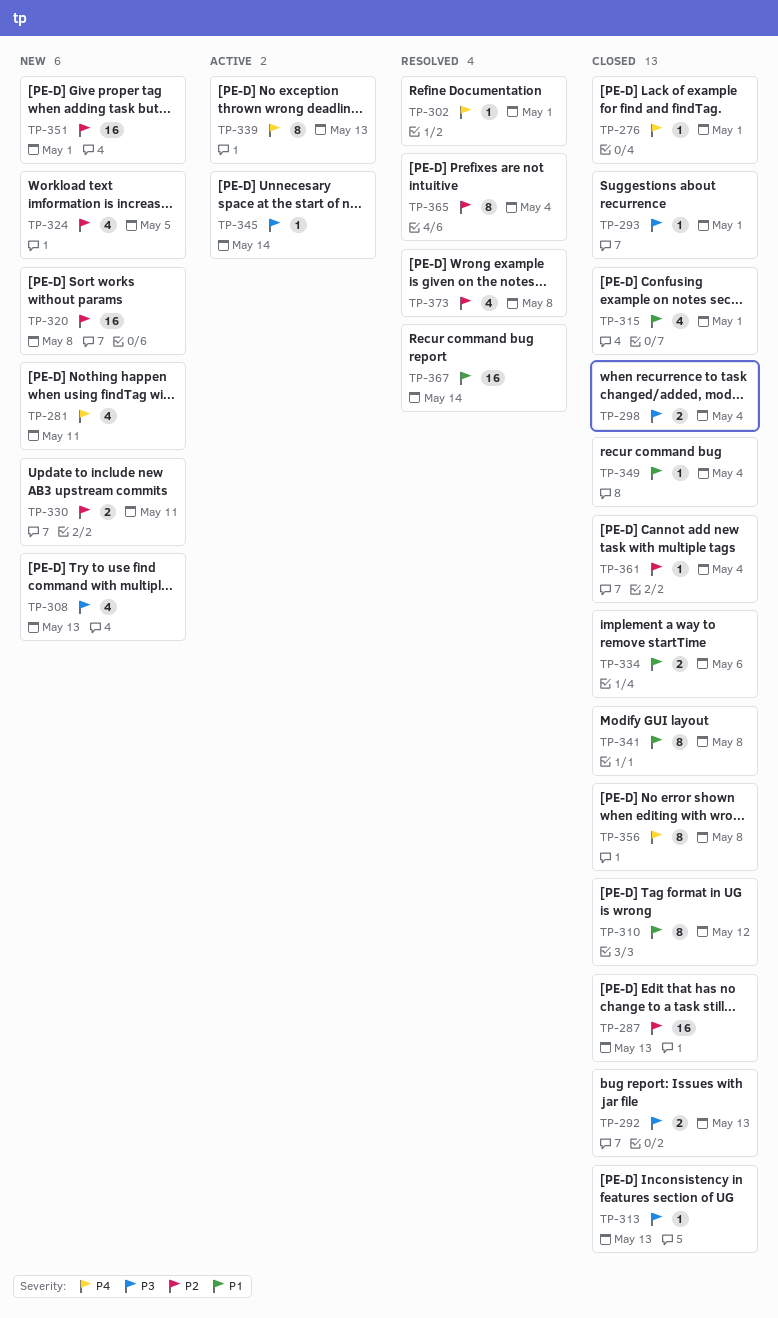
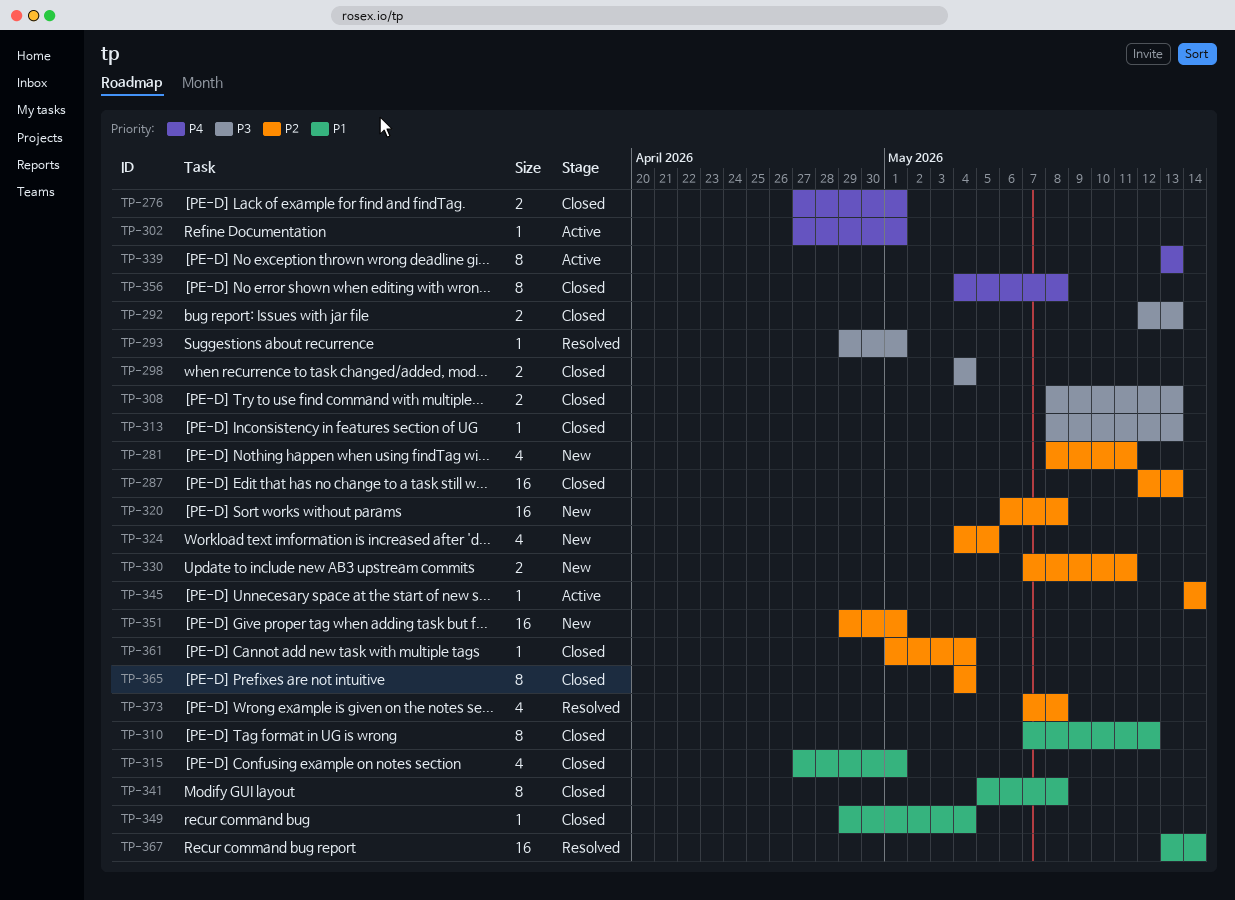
TP-276, estimate: 1 -> 2
TP-281, priority: P4 -> P2
TP-293, status: Closed -> Resolved
TP-302, status: Resolved -> Active
TP-308, status: New -> Closed
TP-308, estimate: 4 -> 2
TP-334: present -> none
TP-345, priority: P3 -> P2
TP-365, status: Resolved -> Closed

